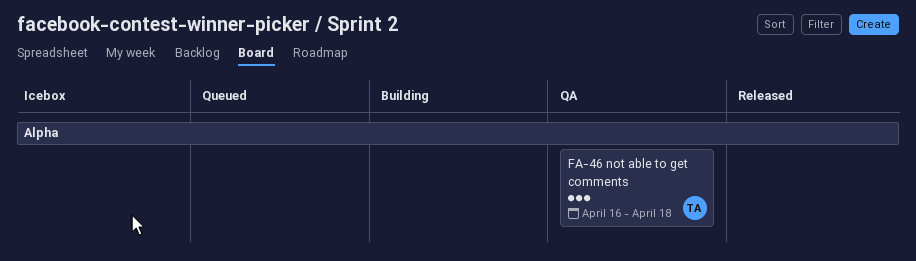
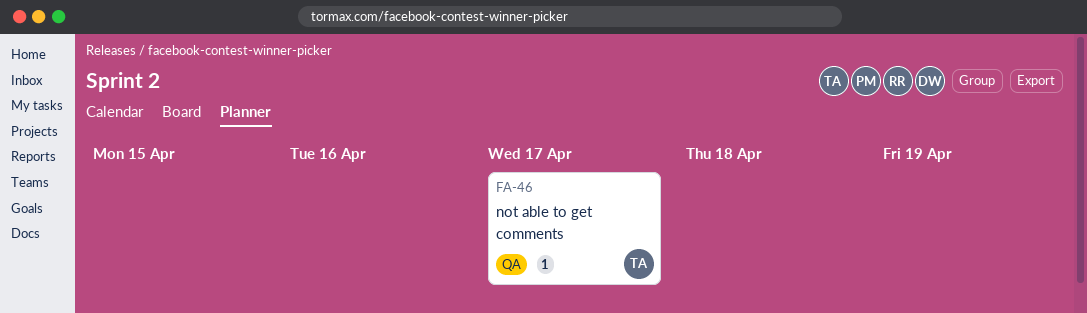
FA-46, estimate: 3 -> 1
FA-46, due: Apr 18 -> Apr 17

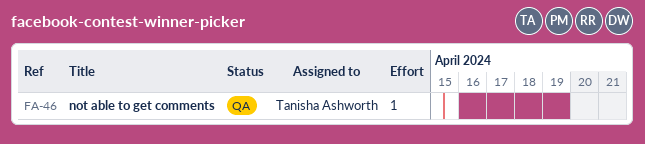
FA-46, due: Apr 17 -> Apr 19

